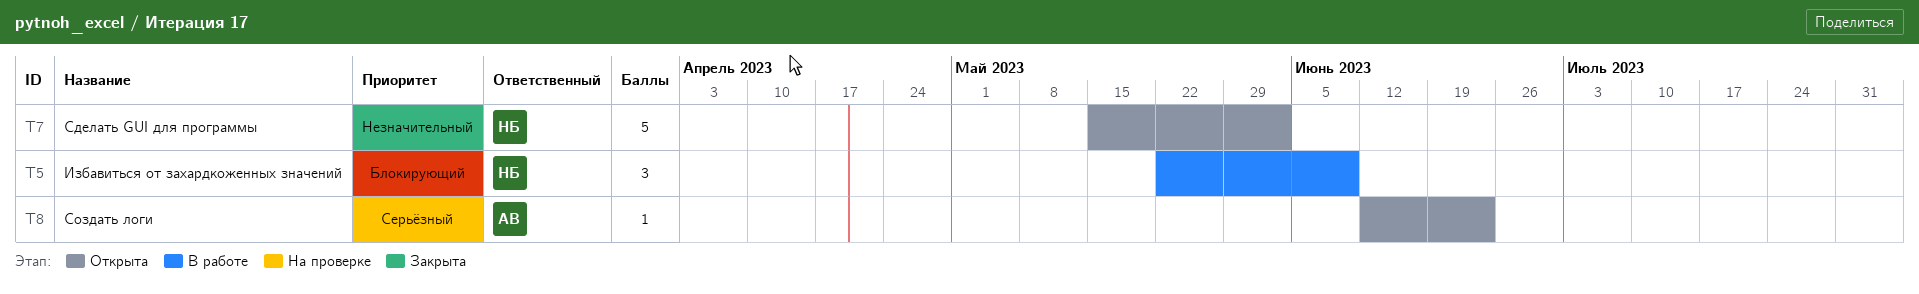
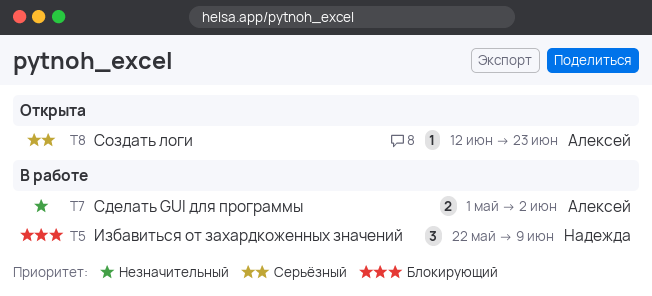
T7, status: Открыта -> В работе
T7, owner: Надежда -> Алексей
T7, estimate: 5 -> 2
T7, start: May 15 -> May 1

